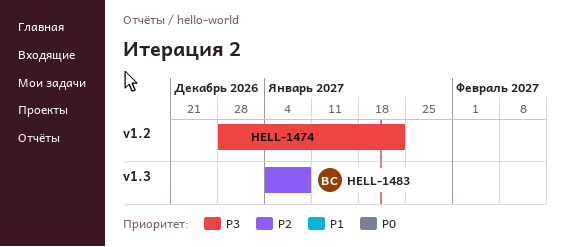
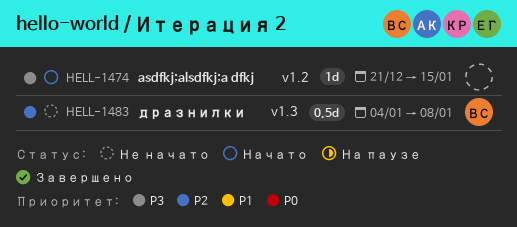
HELL-1474, start: Dec 28 -> Dec 21
HELL-1474, due: Jan 22 -> Jan 15

